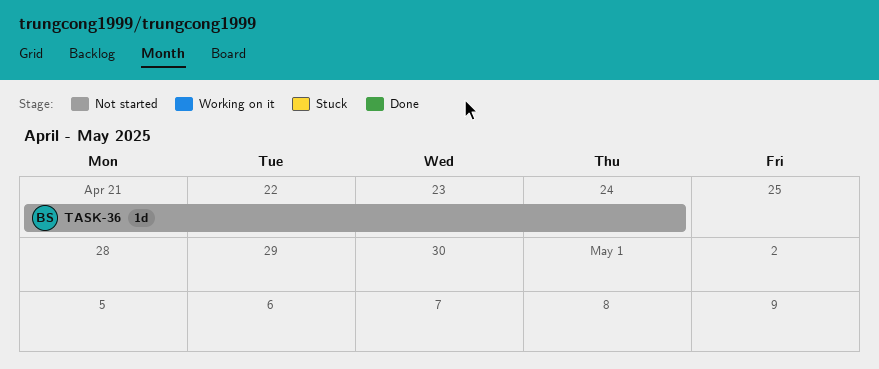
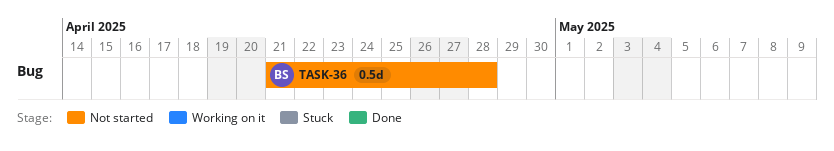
TASK-36, estimate: 1d -> 0.5d
TASK-36, due: Apr 24 -> Apr 28

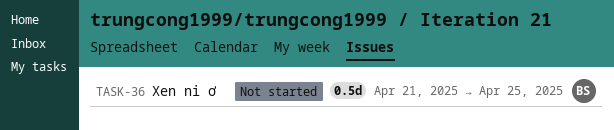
TASK-36, due: Apr 28 -> Apr 25

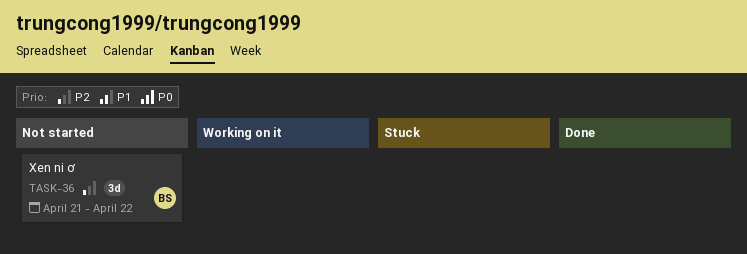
TASK-36, estimate: 0.5d -> 3d
TASK-36, due: Apr 25 -> Apr 22

